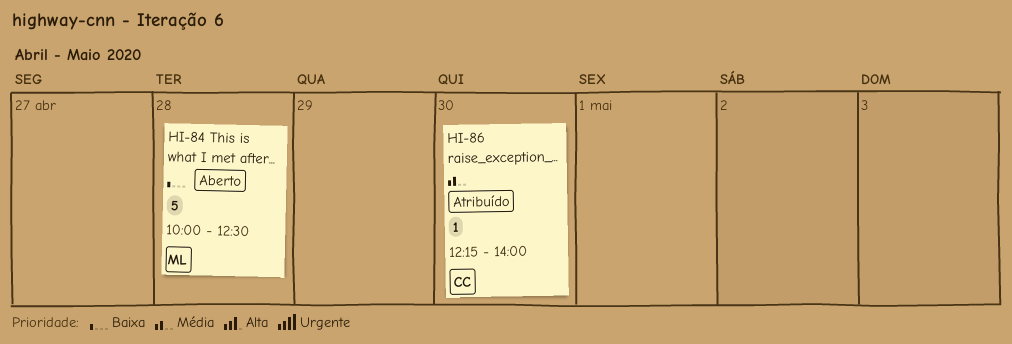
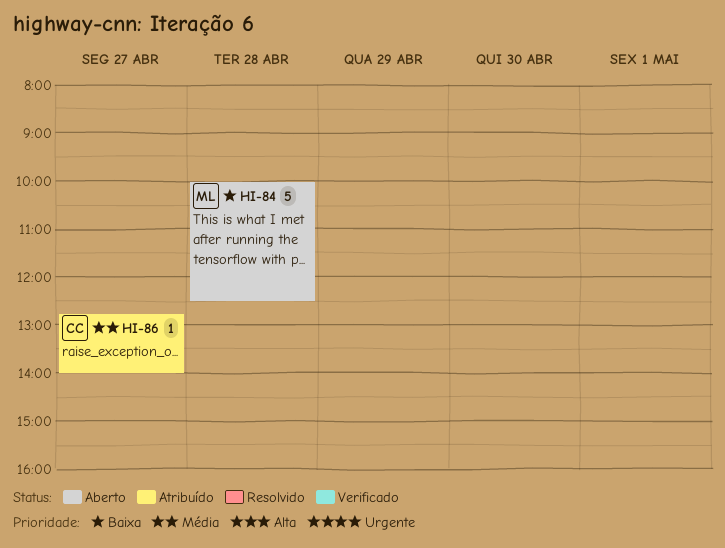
HI-86, day: Apr 30 -> Apr 27
HI-86, begins: 12:15 -> 12:45

